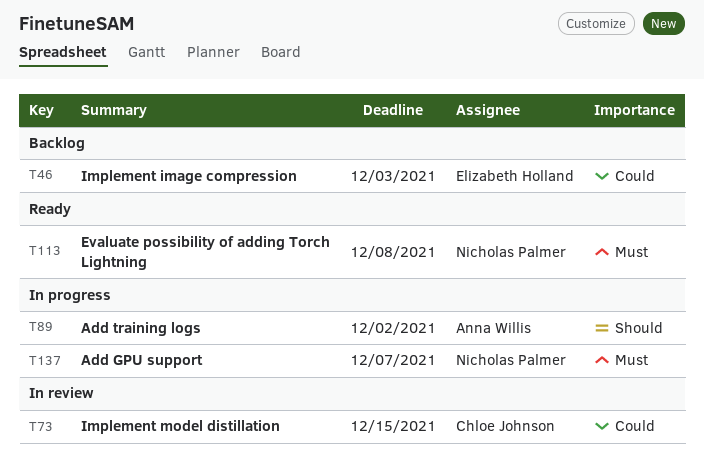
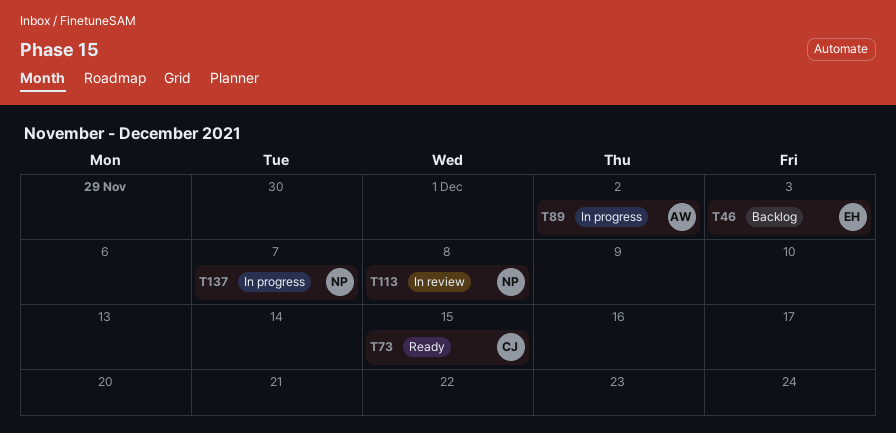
T73, status: In review -> Ready
T113, status: Ready -> In review

